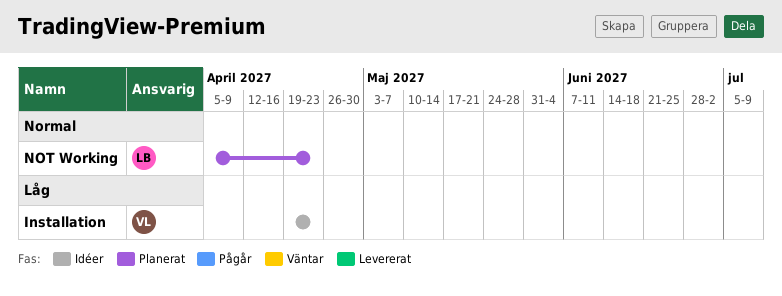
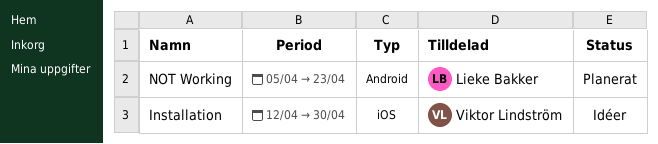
Installation, start: Apr 19 -> Apr 12
Installation, due: Apr 23 -> Apr 30

